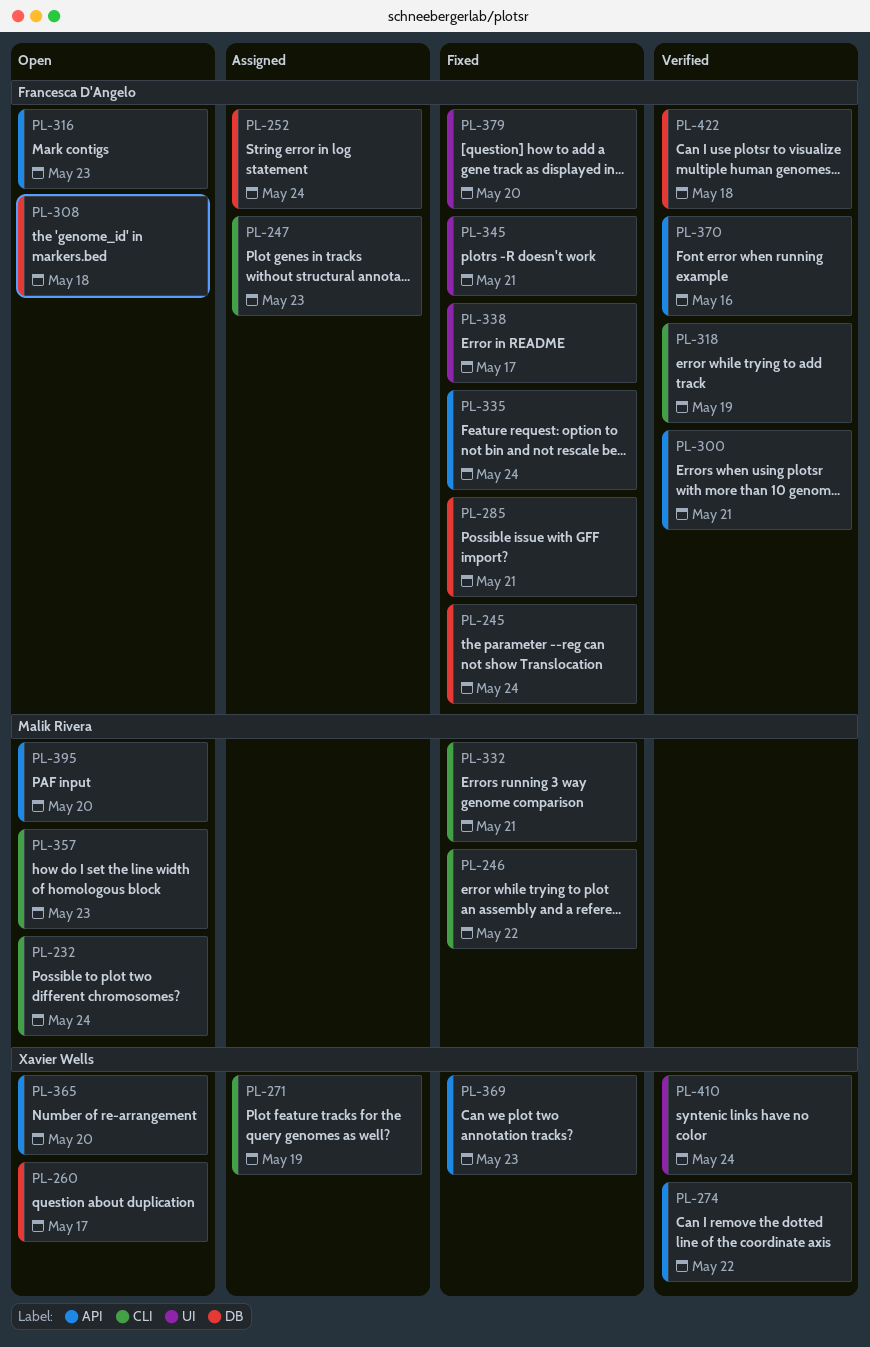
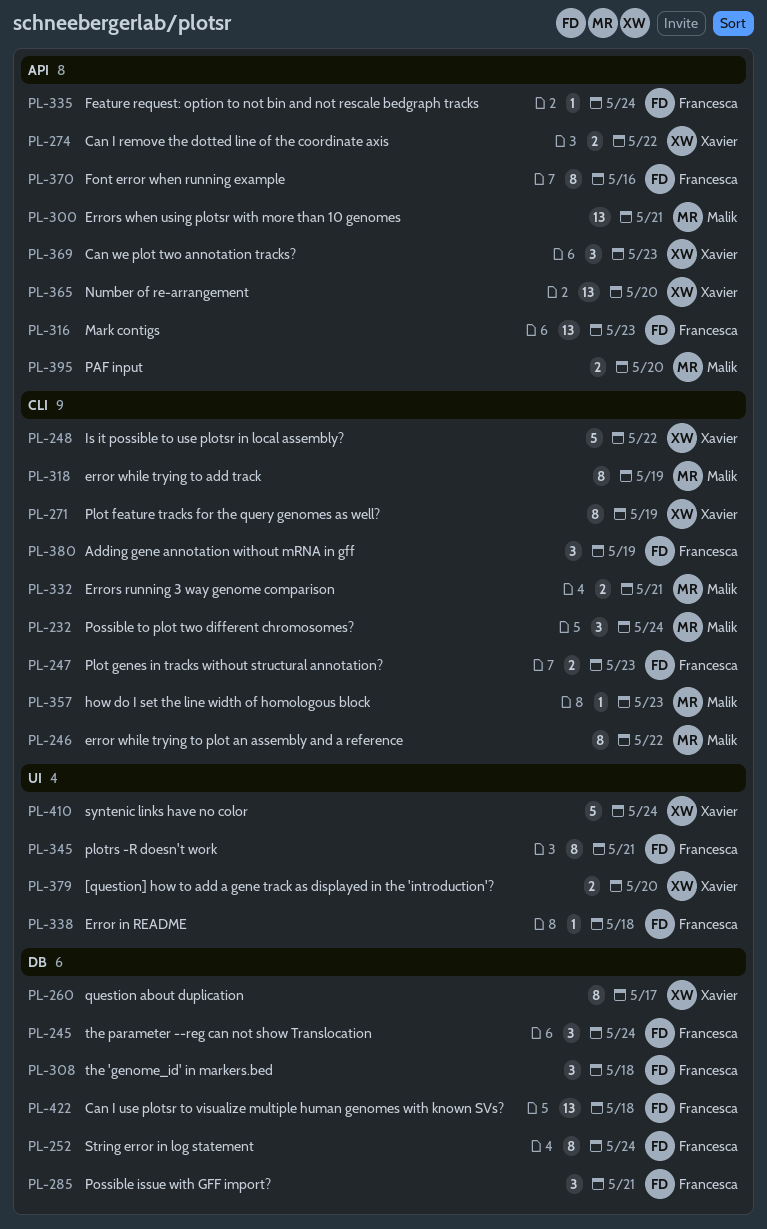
PL-248: none -> present
PL-300, owner: Francesca D'Angelo -> Malik Rivera
PL-318, owner: Francesca D'Angelo -> Malik Rivera
PL-338, due: May 17 -> May 18
PL-379, owner: Francesca D'Angelo -> Xavier Wells
PL-380: none -> present

